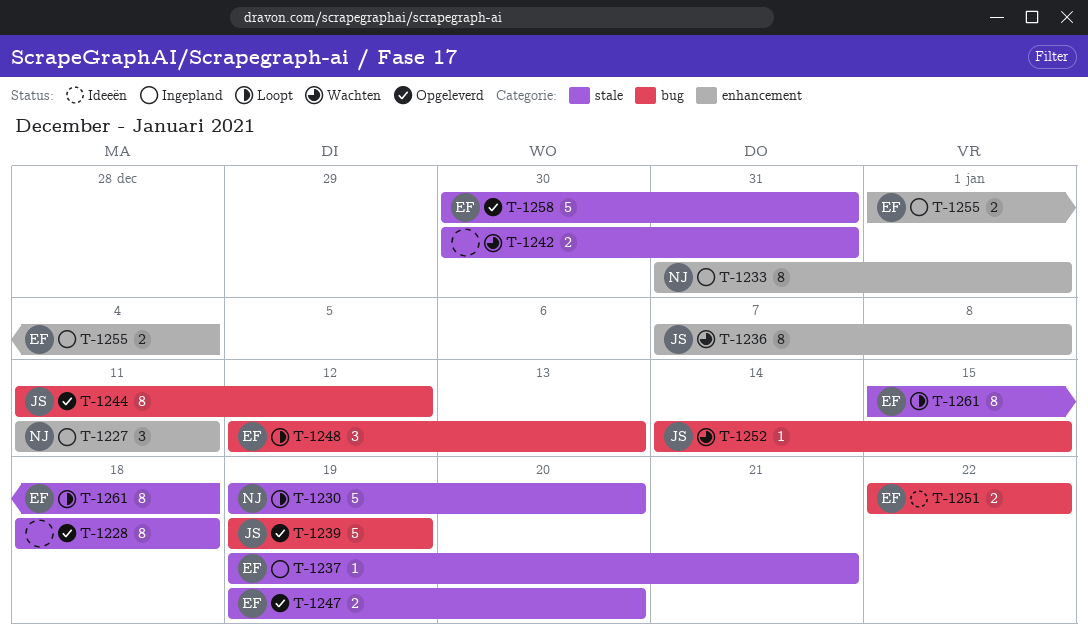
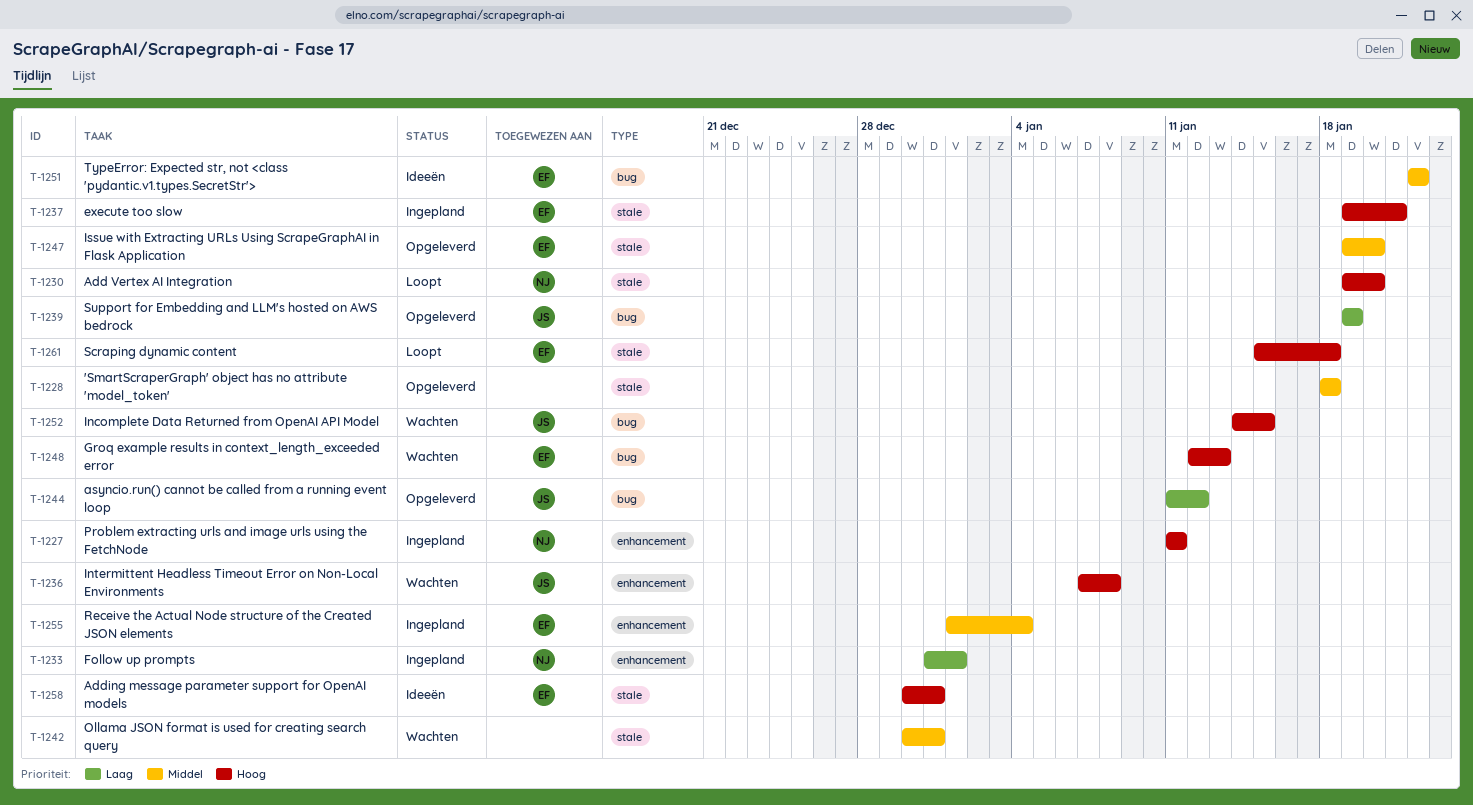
T-1248, status: Loopt -> Wachten
T-1258, status: Opgeleverd -> Ideeën

